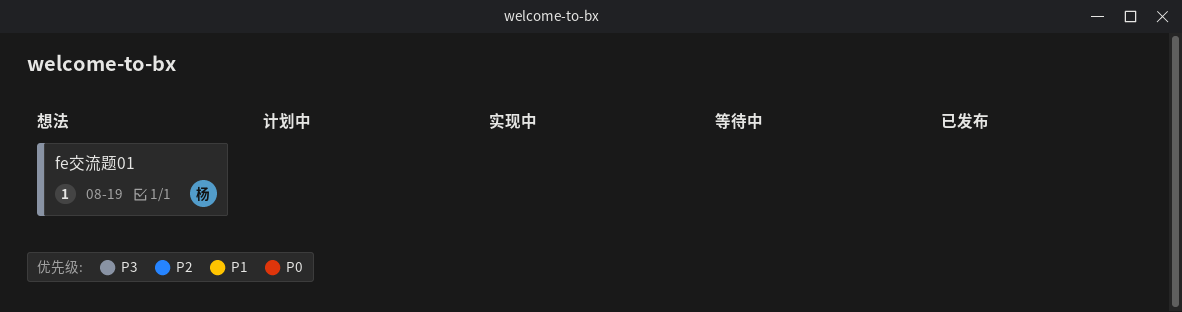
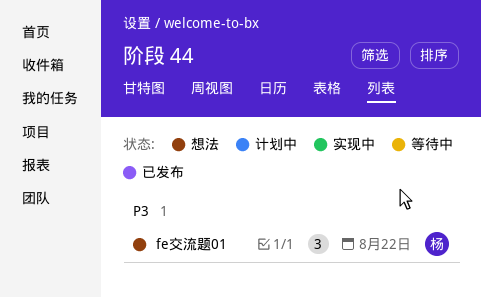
fe交流题01, estimate: 1 -> 3
fe交流题01, due: Aug 19 -> Aug 22

